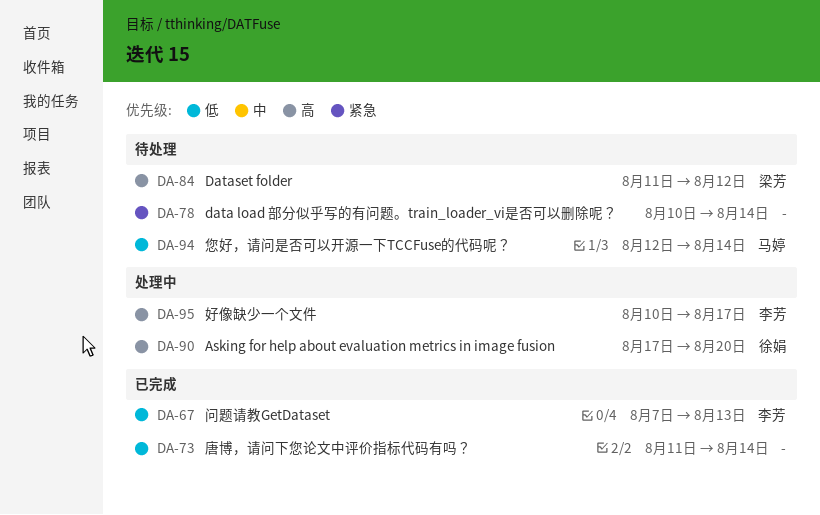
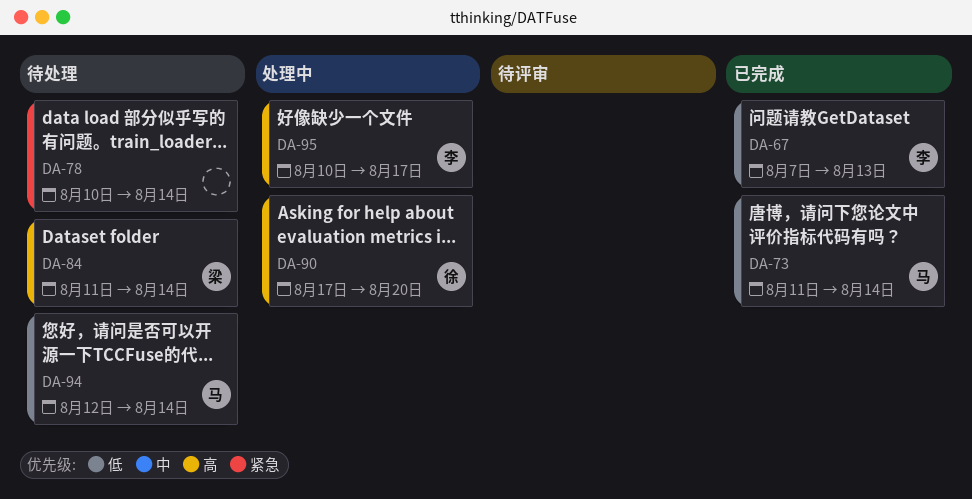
DA-73, owner: none -> 马婷
DA-84, due: Aug 12 -> Aug 14

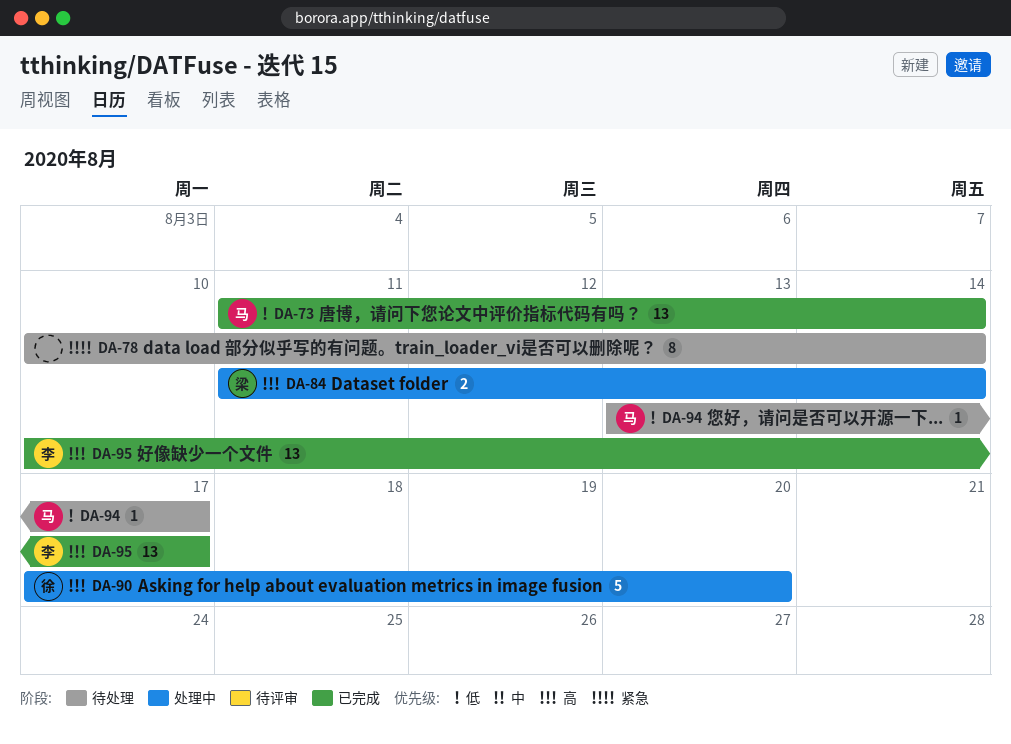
DA-67: present -> none
DA-84, status: 待处理 -> 处理中
DA-94, start: Aug 12 -> Aug 13
DA-94, due: Aug 14 -> Aug 17
DA-95, status: 处理中 -> 已完成

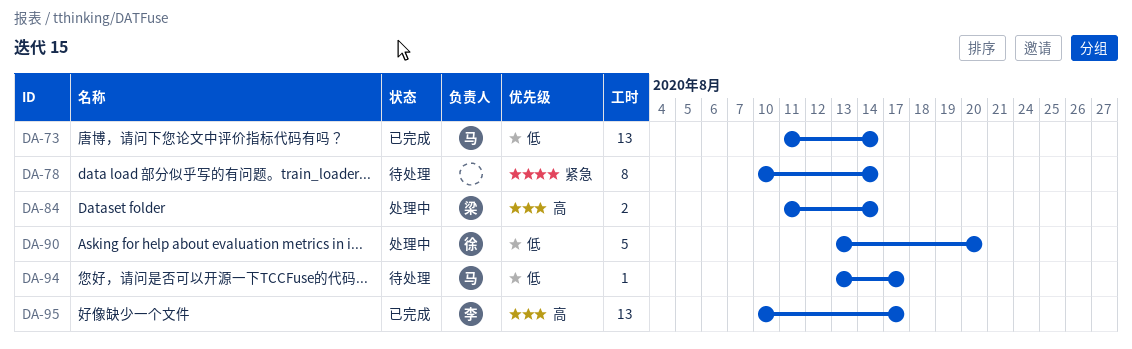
DA-90, priority: 高 -> 低
DA-90, start: Aug 17 -> Aug 13

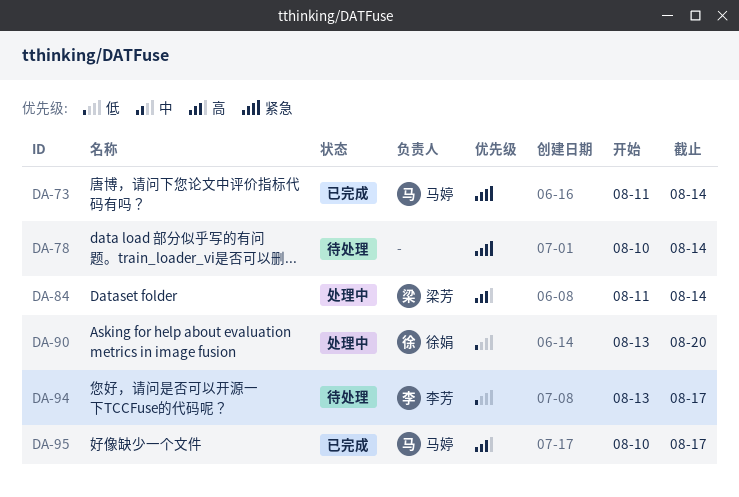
DA-73, priority: 低 -> 紧急
DA-94, owner: 马婷 -> 李芳
DA-95, owner: 李芳 -> 马婷

